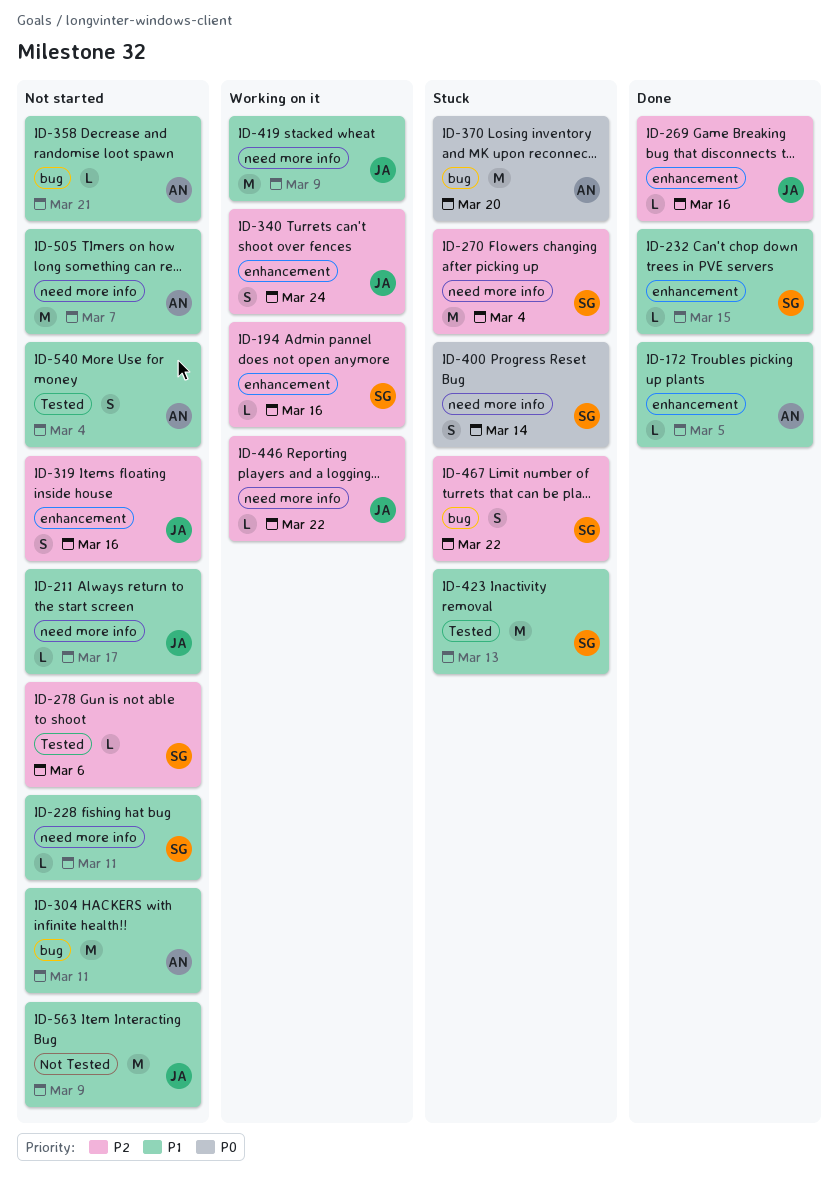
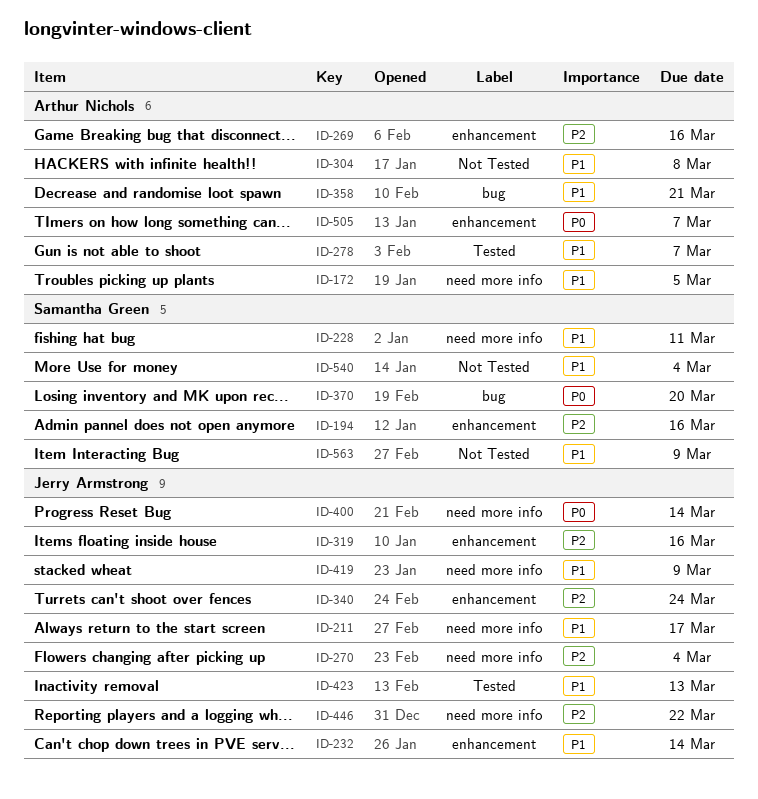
ID-172, label: enhancement -> need more info
ID-232, owner: Samantha Green -> Jerry Armstrong
ID-232, due: Mar 15 -> Mar 14
ID-269, owner: Jerry Armstrong -> Arthur Nichols
ID-270, owner: Samantha Green -> Jerry Armstrong
ID-278, owner: Samantha Green -> Arthur Nichols
ID-278, priority: P2 -> P1
ID-278, due: Mar 6 -> Mar 7
ID-304, label: bug -> Not Tested
ID-304, due: Mar 11 -> Mar 8
ID-370, owner: Arthur Nichols -> Samantha Green
ID-400, owner: Samantha Green -> Jerry Armstrong
ID-423, owner: Samantha Green -> Jerry Armstrong
ID-467: present -> none
ID-505, priority: P1 -> P0
ID-505, label: need more info -> enhancement
ID-540, owner: Arthur Nichols -> Samantha Green
ID-540, label: Tested -> Not Tested
ID-563, owner: Jerry Armstrong -> Samantha Green

